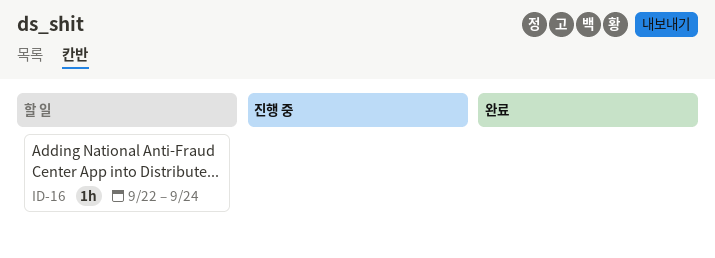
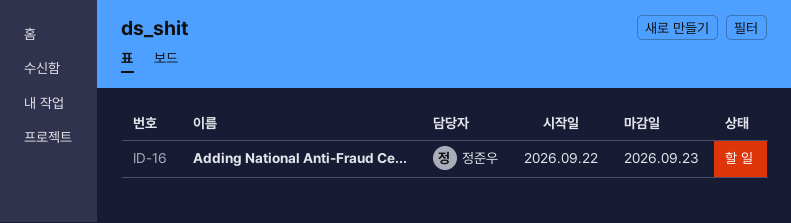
ID-16, due: Sep 24 -> Sep 23

